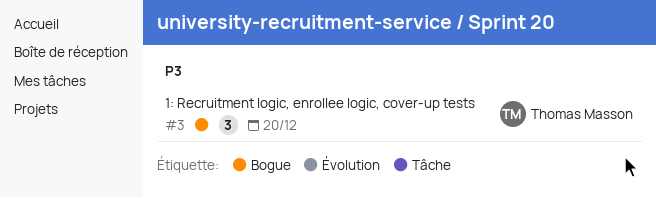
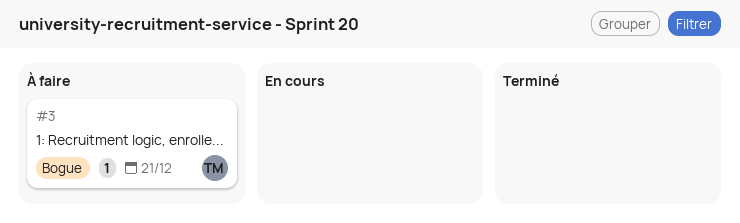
#3, estimate: 3 -> 1
#3, due: Dec 20 -> Dec 21

